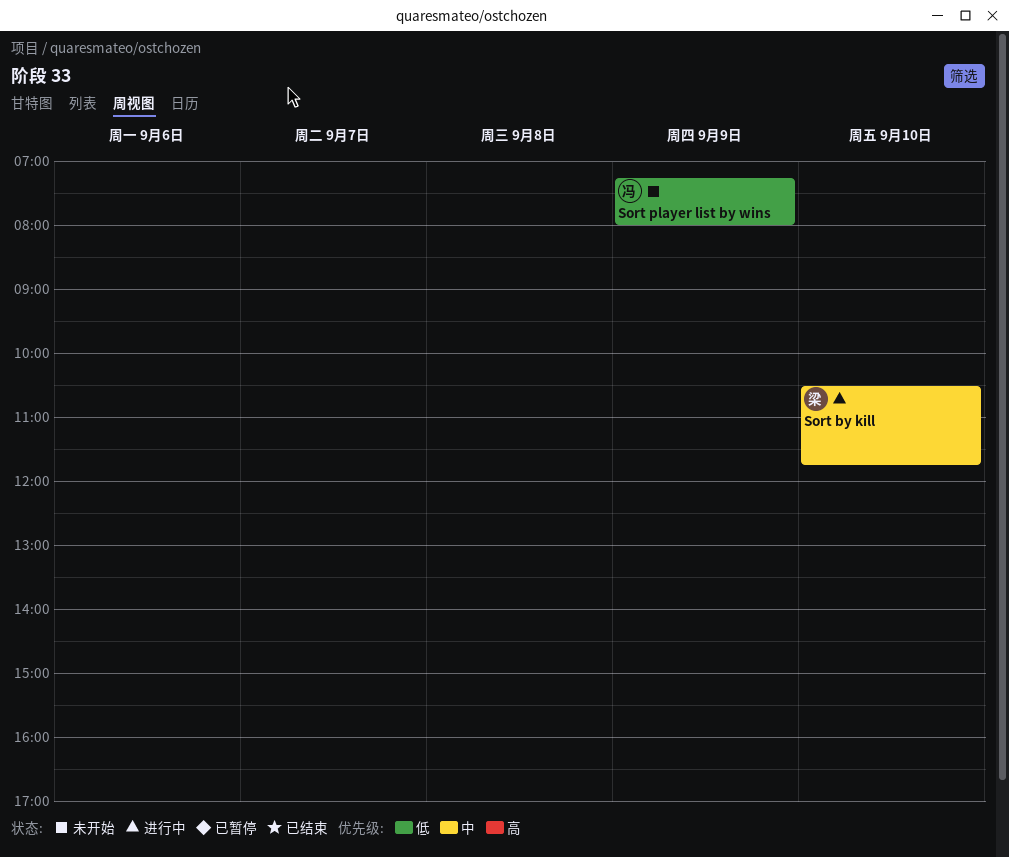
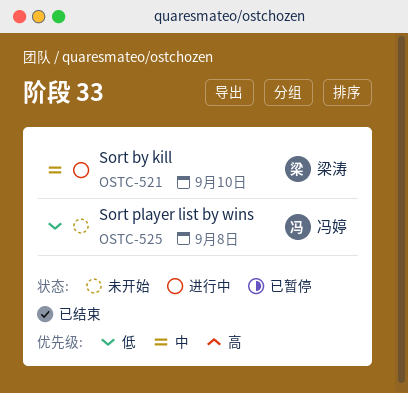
Sort player list by wins, day: Sep 9 -> Sep 8

